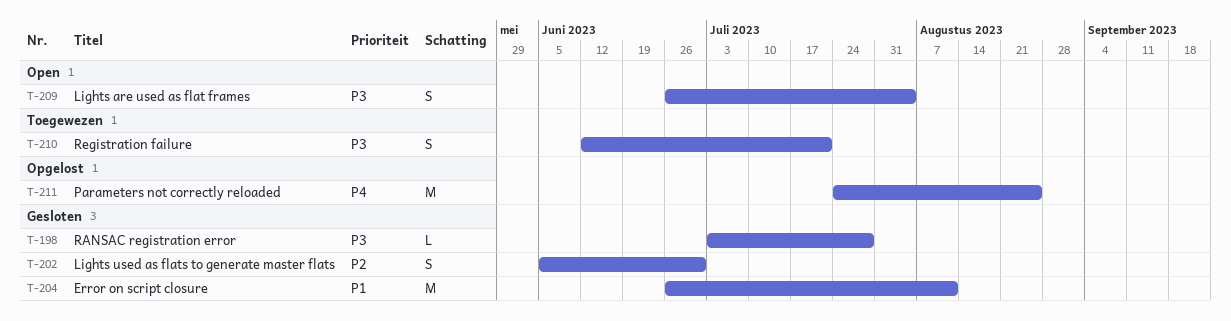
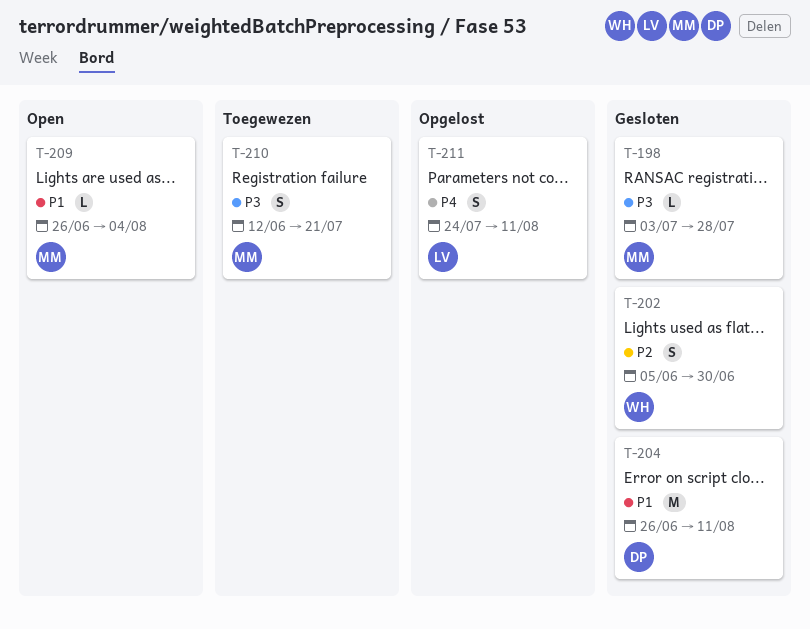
T-209, priority: P3 -> P1
T-209, estimate: S -> L
T-211, estimate: M -> S
T-211, due: Aug 25 -> Aug 11

